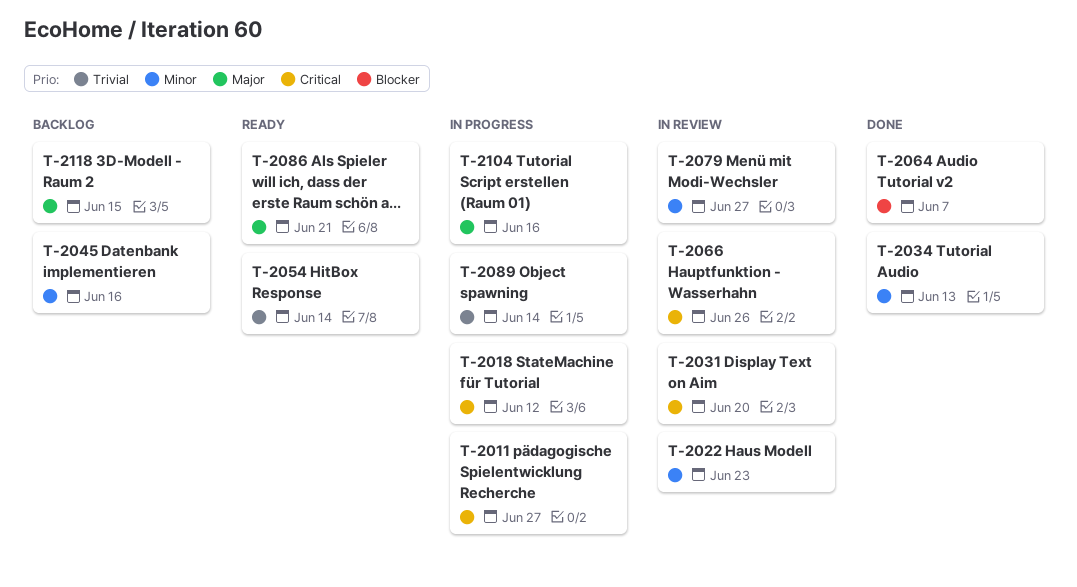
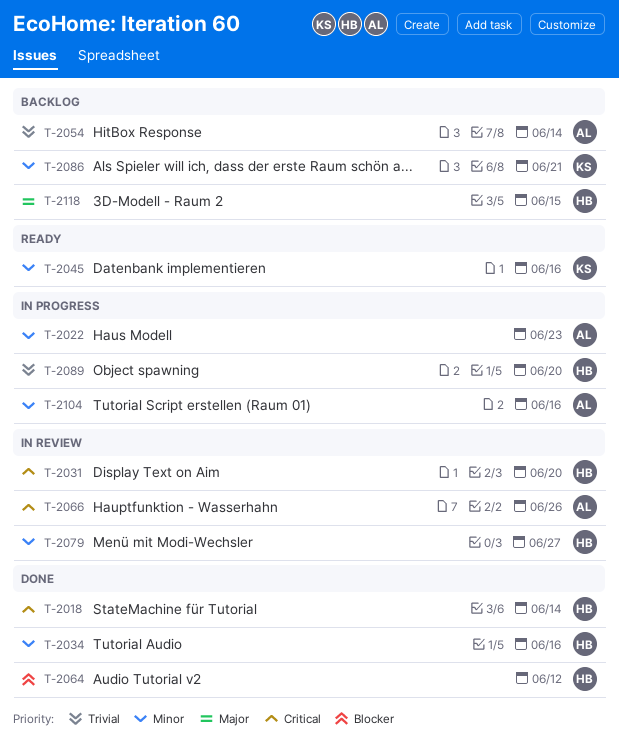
T-2011: present -> none
T-2018, status: In progress -> Done
T-2018, due: Jun 12 -> Jun 14
T-2022, status: In review -> In progress
T-2034, due: Jun 13 -> Jun 16
T-2045, status: Backlog -> Ready
T-2054, status: Ready -> Backlog
T-2064, due: Jun 7 -> Jun 12
T-2086, status: Ready -> Backlog
T-2086, priority: Major -> Minor
T-2089, due: Jun 14 -> Jun 20
T-2104, priority: Major -> Minor

